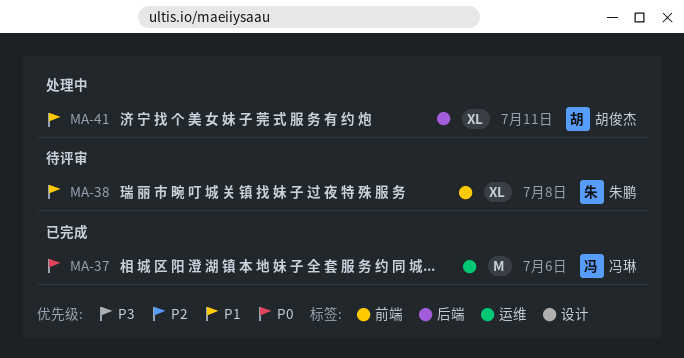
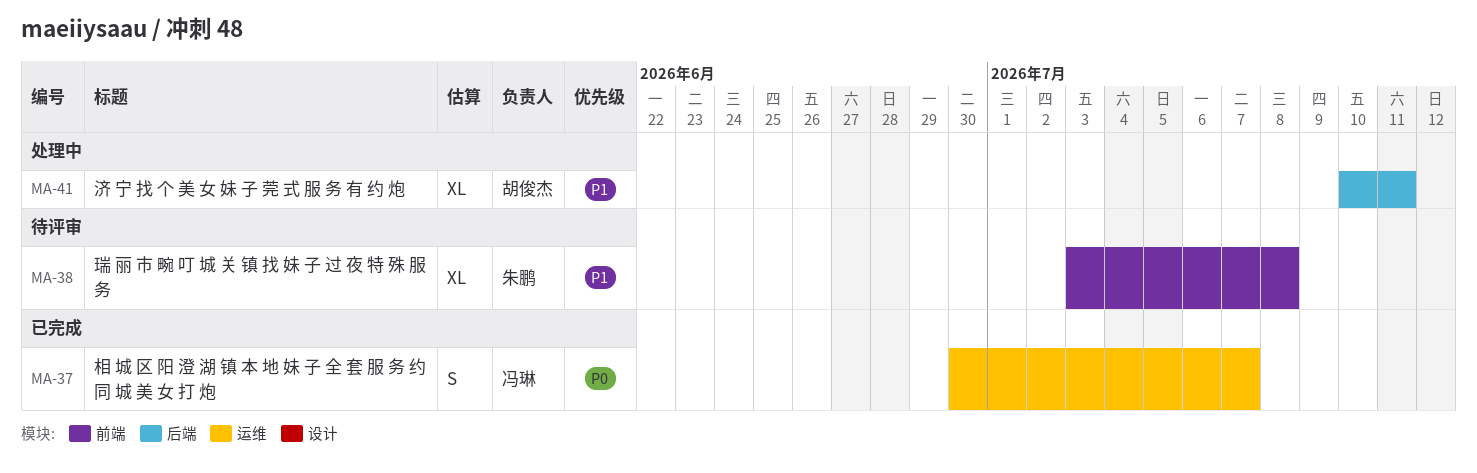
MA-37, estimate: M -> S
MA-37, due: Jul 6 -> Jul 7

